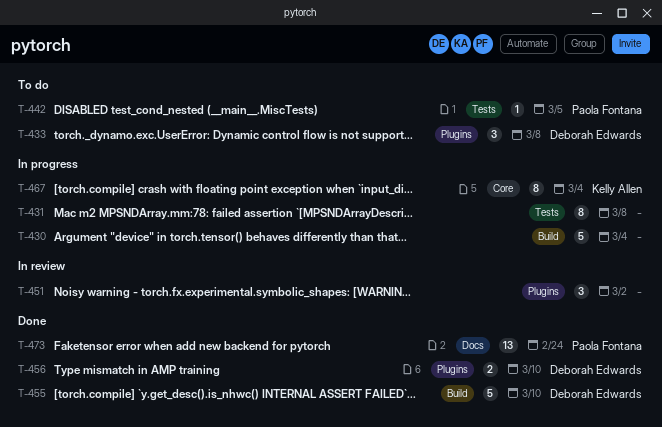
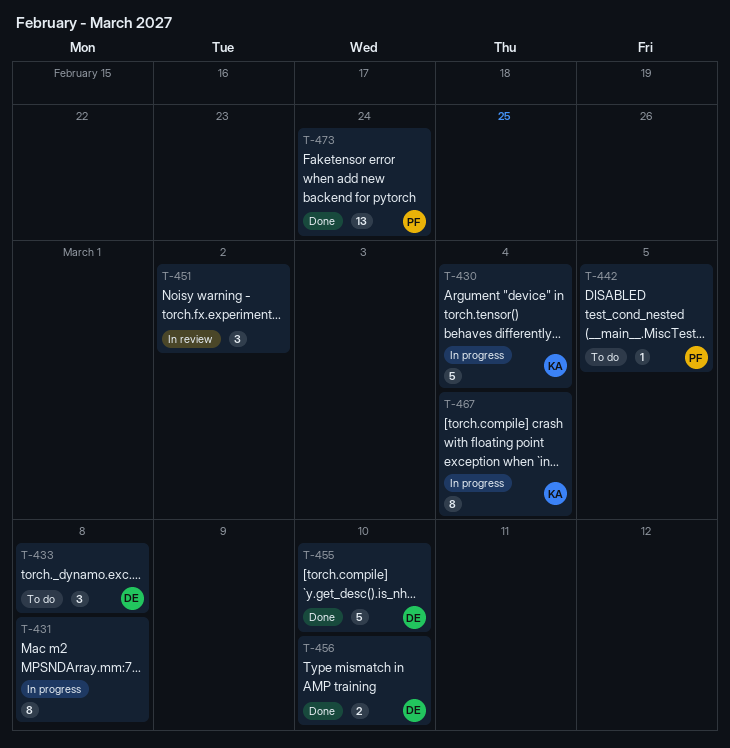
T-430, owner: none -> Kelly Allen

